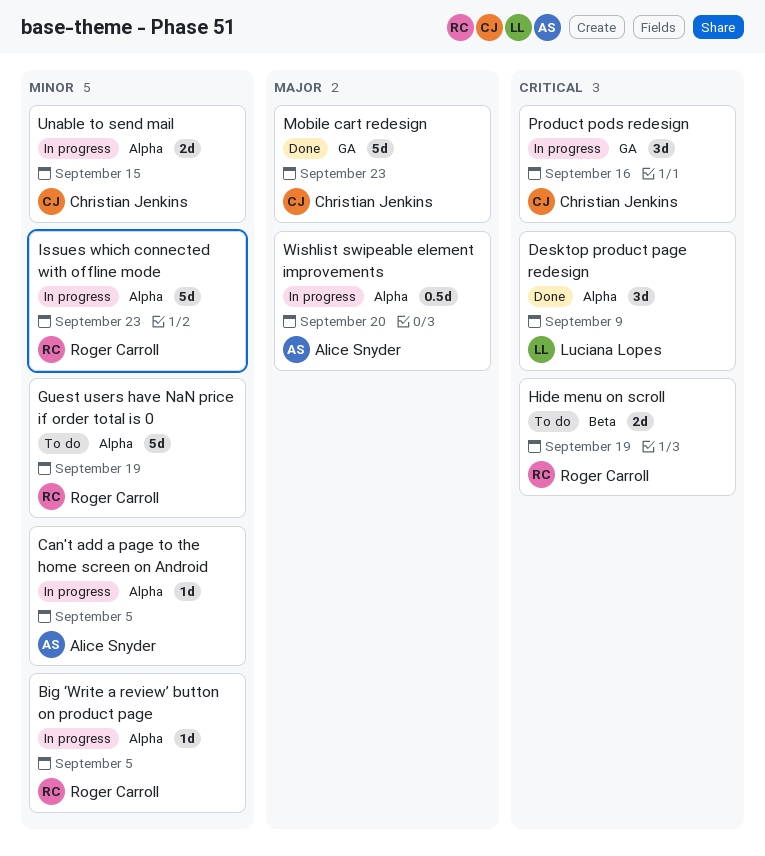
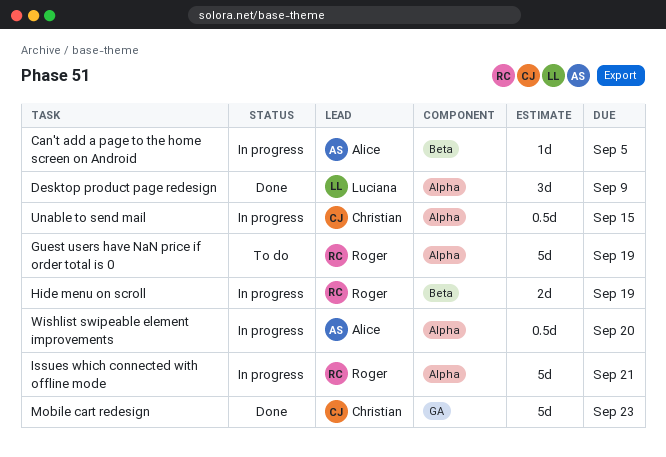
Big ‘Write a review’ button on product page: present -> none
Can't add a page to the home screen on Android, label: Alpha -> Beta
Hide menu on scroll, status: To do -> In progress
Issues which connected with offline mode, due: Sep 23 -> Sep 21
Product pods redesign: present -> none
Unable to send mail, estimate: 2d -> 0.5d

